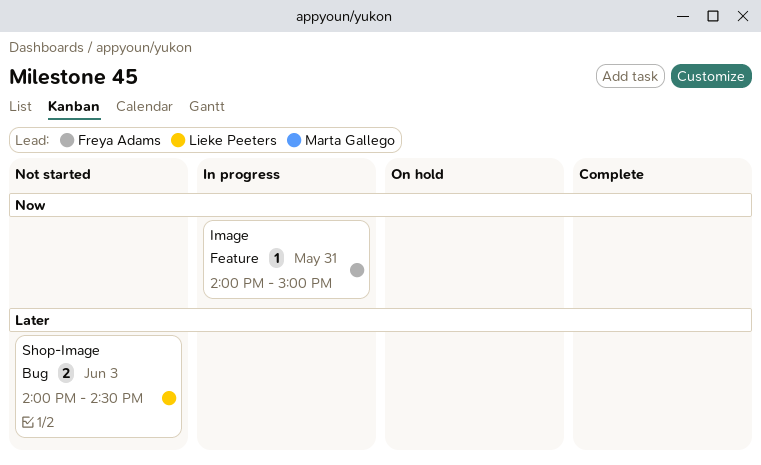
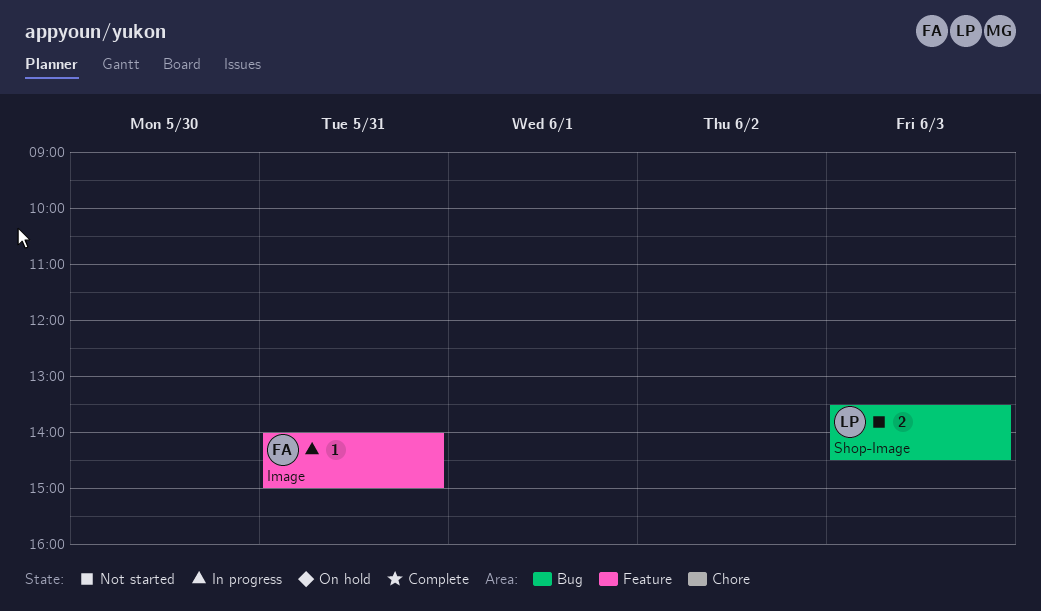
Shop-Image, begins: 14:00 -> 13:30

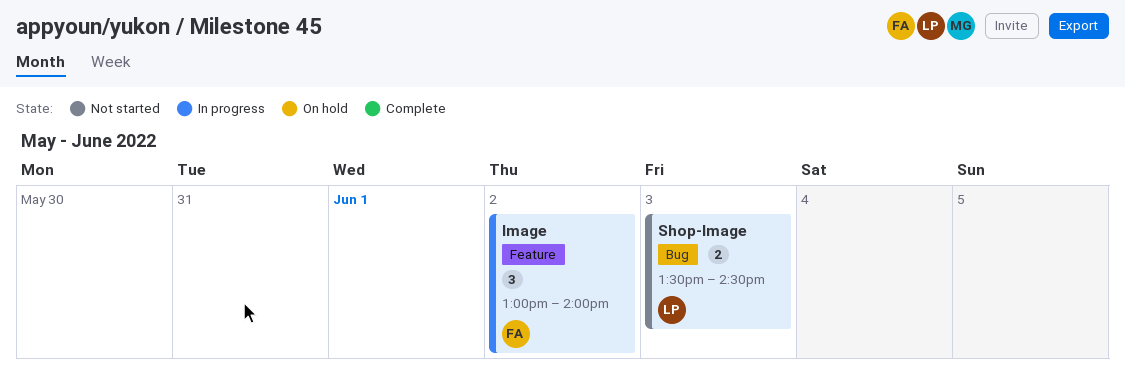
Image, estimate: 1 -> 3
Image, day: May 31 -> Jun 2
Image, begins: 14:00 -> 13:00
Image, ends: 15:00 -> 14:00

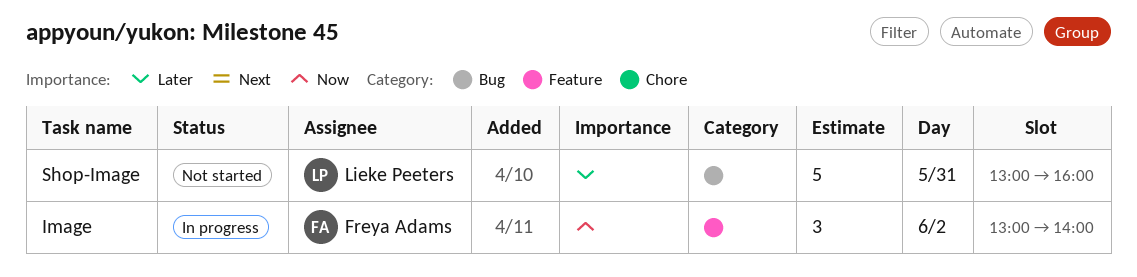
Shop-Image, estimate: 2 -> 5
Shop-Image, day: Jun 3 -> May 31
Shop-Image, begins: 13:30 -> 13:00
Shop-Image, ends: 14:30 -> 16:00

